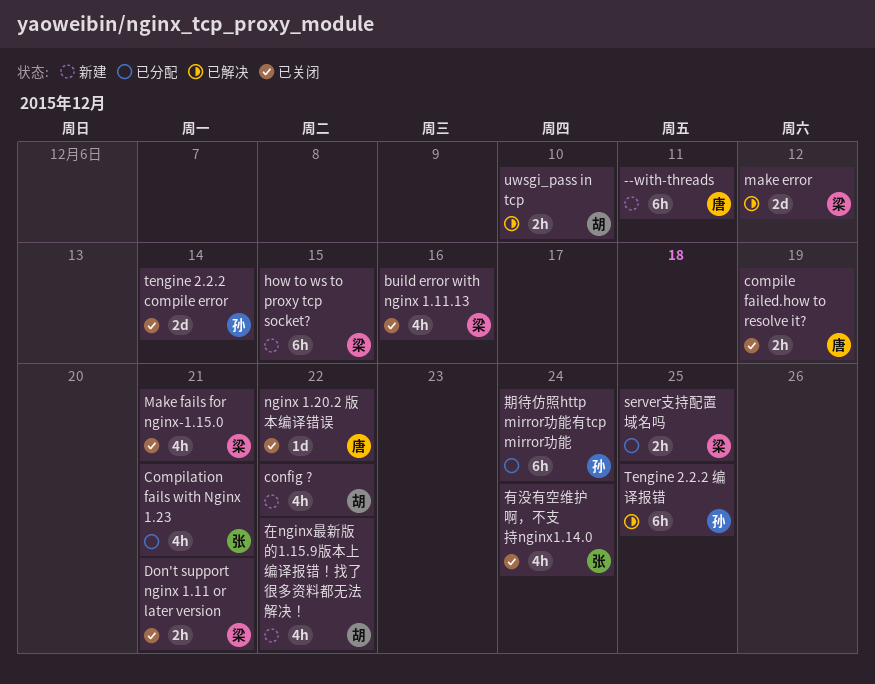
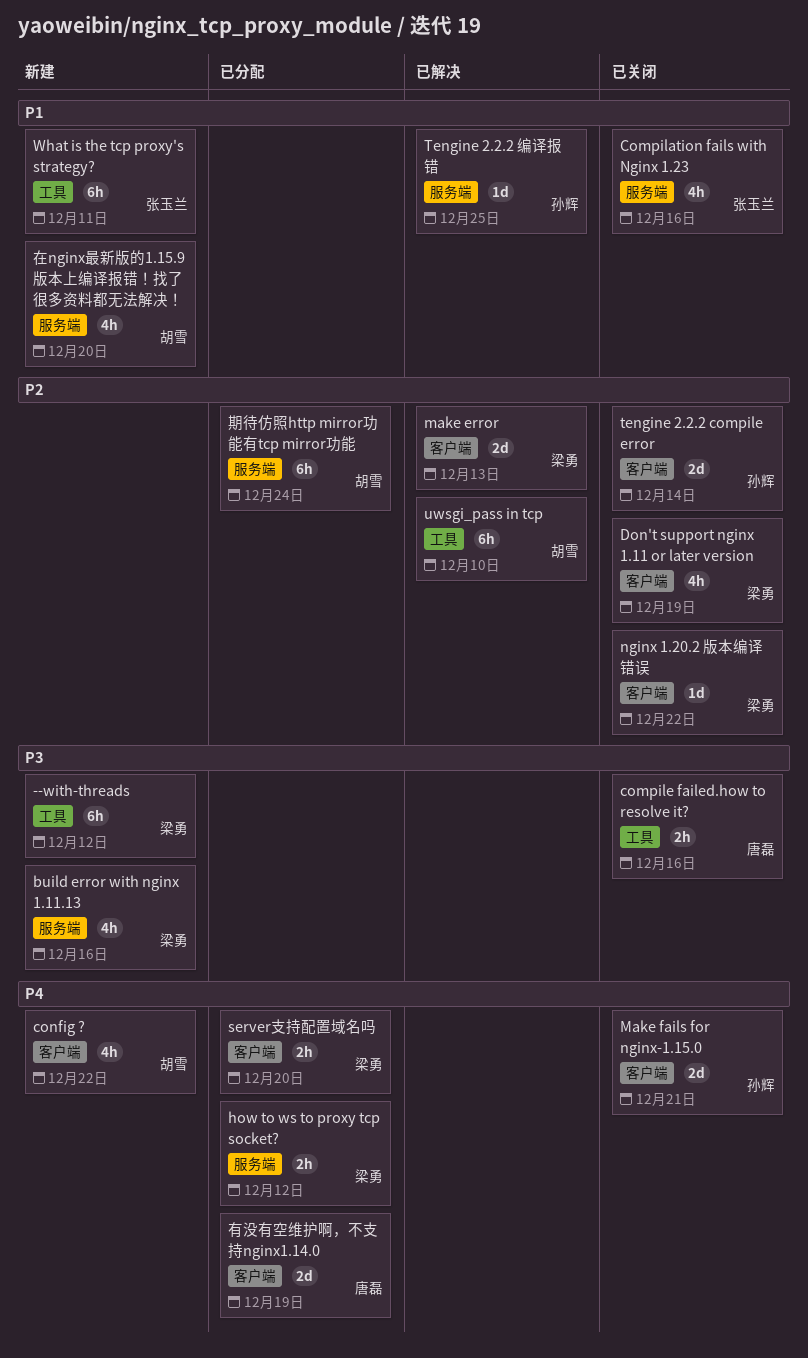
--with-threads, owner: 唐磊 -> 梁勇
--with-threads, due: Dec 11 -> Dec 12
build error with nginx 1.11.13, status: 已关闭 -> 新建
Compilation fails with Nginx 1.23, status: 已分配 -> 已关闭
Compilation fails with Nginx 1.23, due: Dec 21 -> Dec 16
compile failed.how to resolve it?, due: Dec 19 -> Dec 16
Don't support nginx 1.11 or later version, estimate: 2h -> 4h
Don't support nginx 1.11 or later version, due: Dec 21 -> Dec 19
how to ws to proxy tcp socket?, status: 新建 -> 已分配
how to ws to proxy tcp socket?, estimate: 6h -> 2h
how to ws to proxy tcp socket?, due: Dec 15 -> Dec 12
make error, due: Dec 12 -> Dec 13
Make fails for nginx-1.15.0, owner: 梁勇 -> 孙辉
Make fails for nginx-1.15.0, estimate: 4h -> 2d
nginx 1.20.2 版本编译错误, owner: 唐磊 -> 梁勇
server支持配置域名吗, due: Dec 25 -> Dec 20
Tengine 2.2.2 编译报错, estimate: 6h -> 1d
uwsgi_pass in tcp, estimate: 2h -> 6h
What is the tcp proxy's strategy?: none -> present
在nginx最新版的1.15.9版本上编译报错！找了很多资料都无法解决！, due: Dec 22 -> Dec 20
有没有空维护啊，不支持nginx1.14.0, status: 已关闭 -> 已分配
有没有空维护啊，不支持nginx1.14.0, owner: 张玉兰 -> 唐磊
有没有空维护啊，不支持nginx1.14.0, estimate: 4h -> 2d
有没有空维护啊，不支持nginx1.14.0, due: Dec 24 -> Dec 19
期待仿照http mirror功能有tcp mirror功能, owner: 孙辉 -> 胡雪

